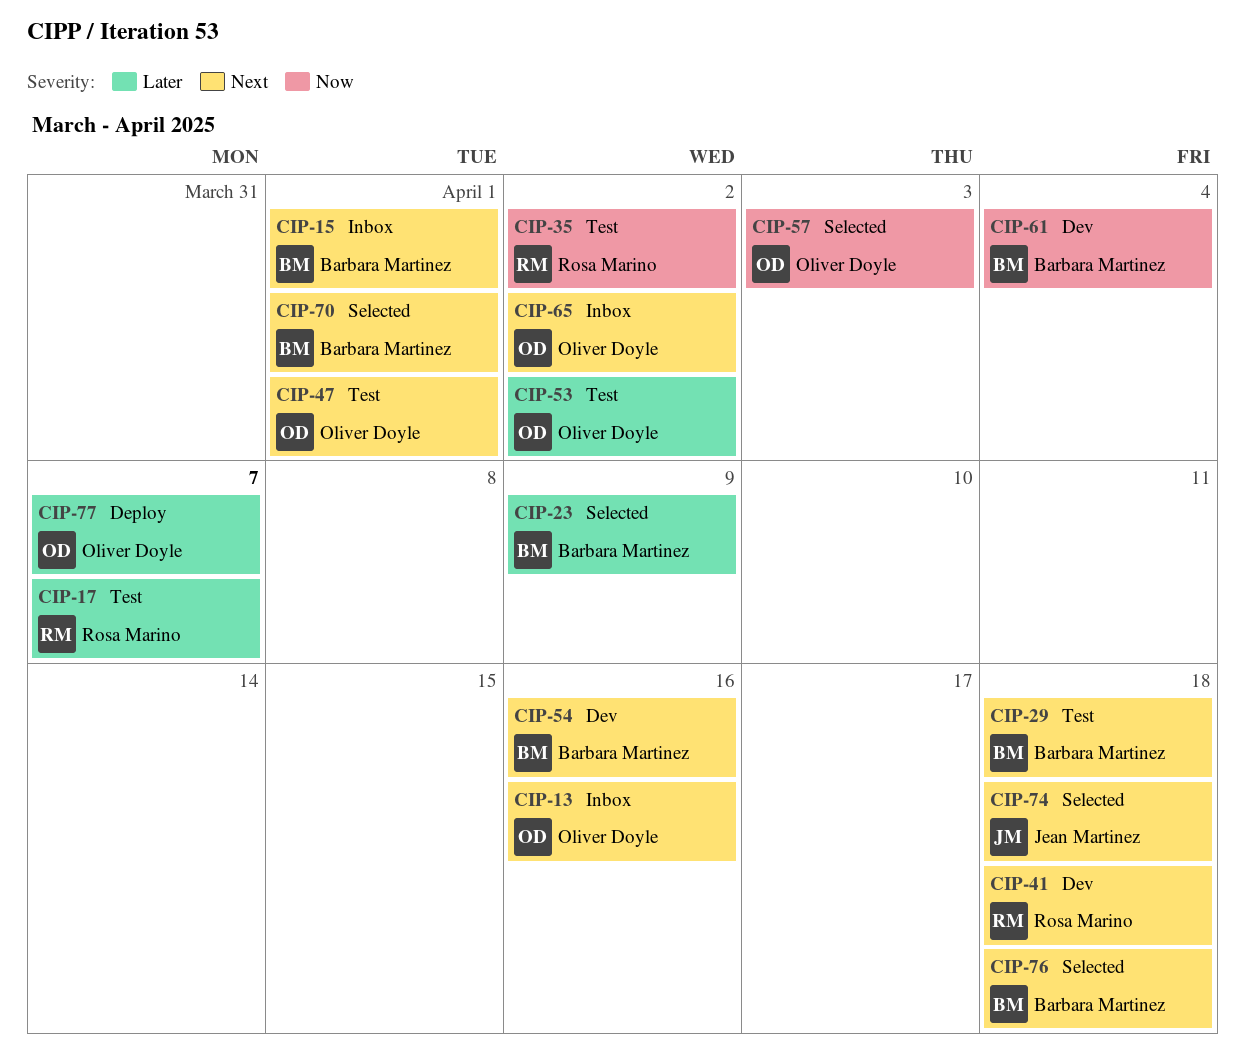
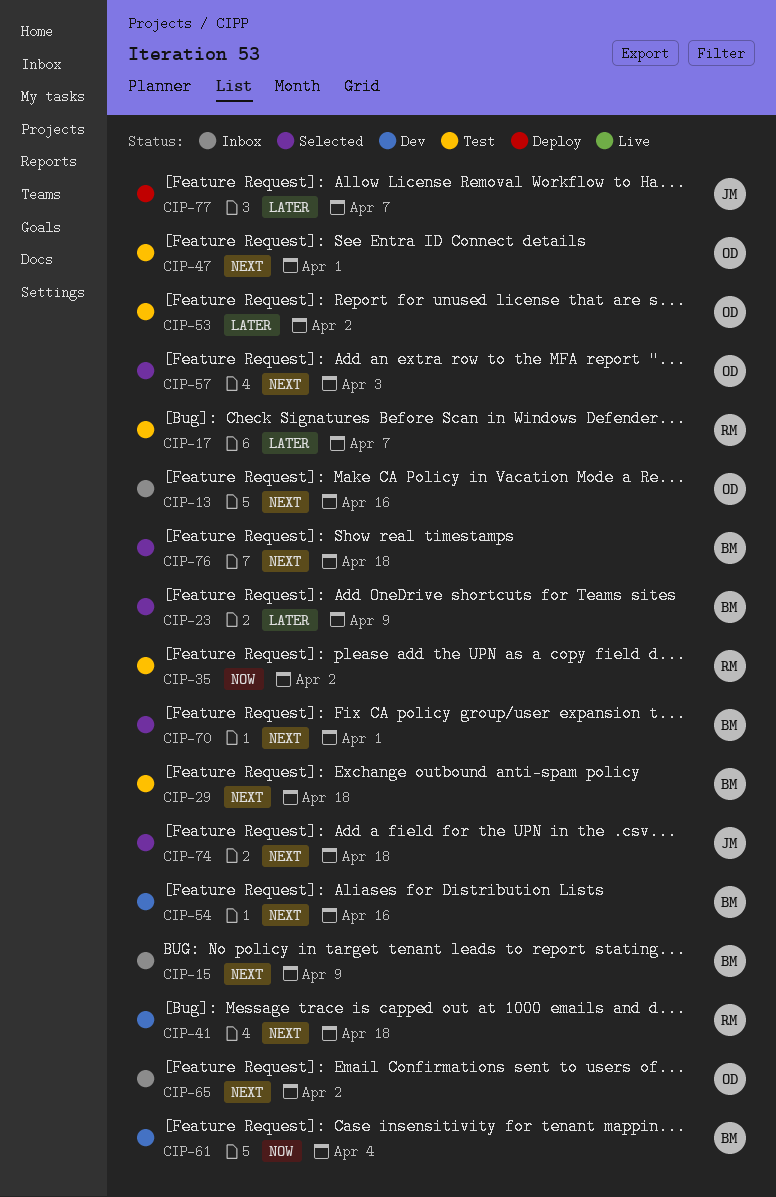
CIP-15, due: Apr 1 -> Apr 9
CIP-57, priority: Now -> Next
CIP-77, owner: Oliver Doyle -> Jean Martinez

